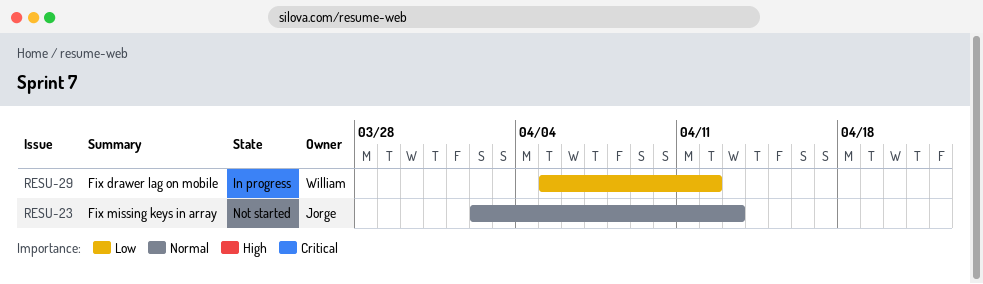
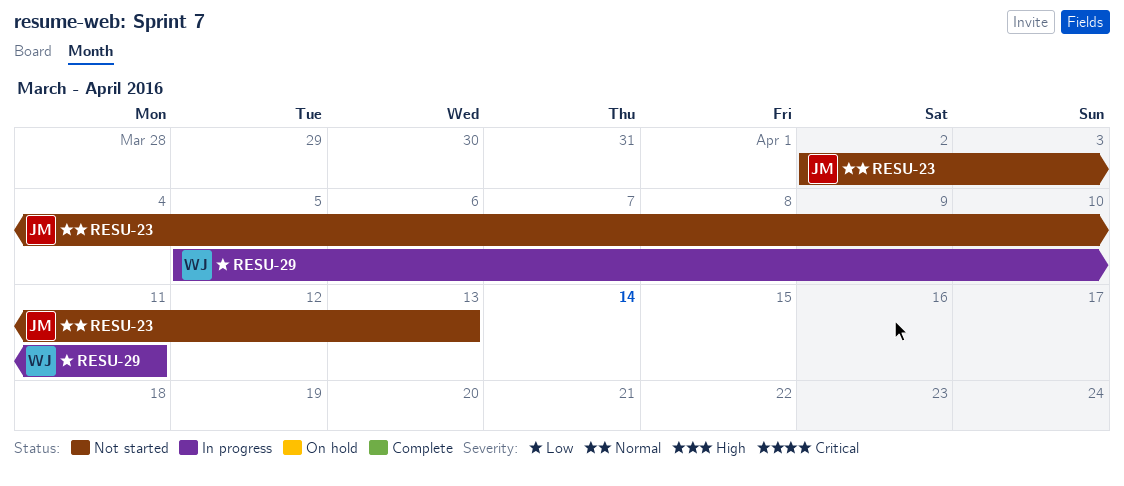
RESU-29, due: Apr 12 -> Apr 11

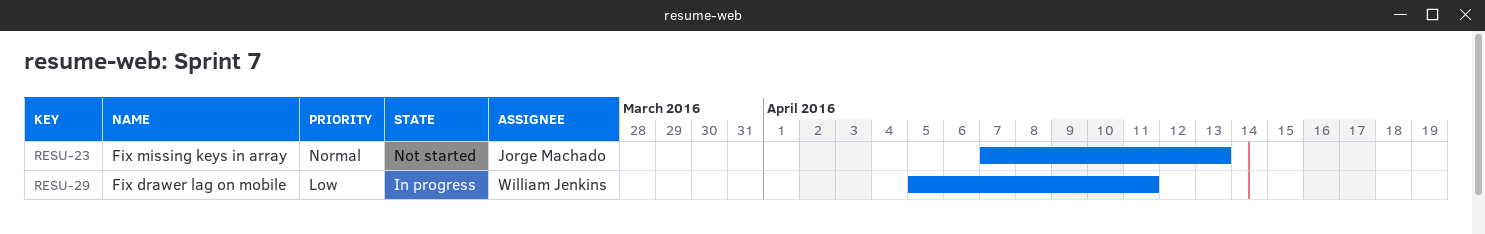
RESU-23, start: Apr 2 -> Apr 7

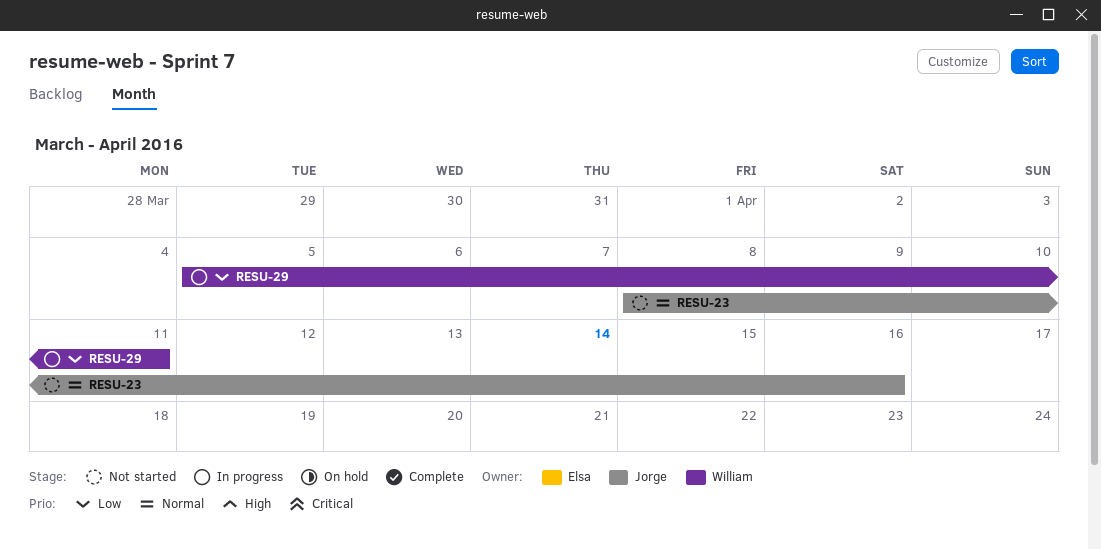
RESU-23, start: Apr 7 -> Apr 8
RESU-23, due: Apr 13 -> Apr 16

